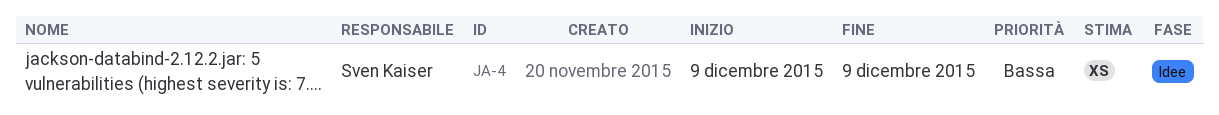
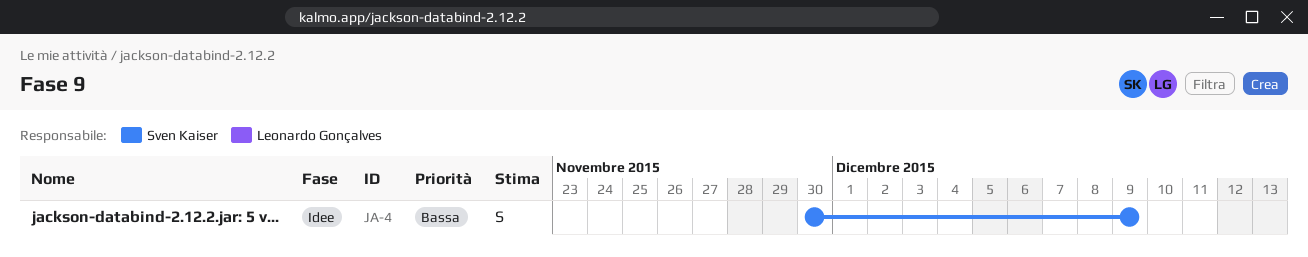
JA-4, estimate: XS -> S
JA-4, start: Dec 9 -> Nov 30

